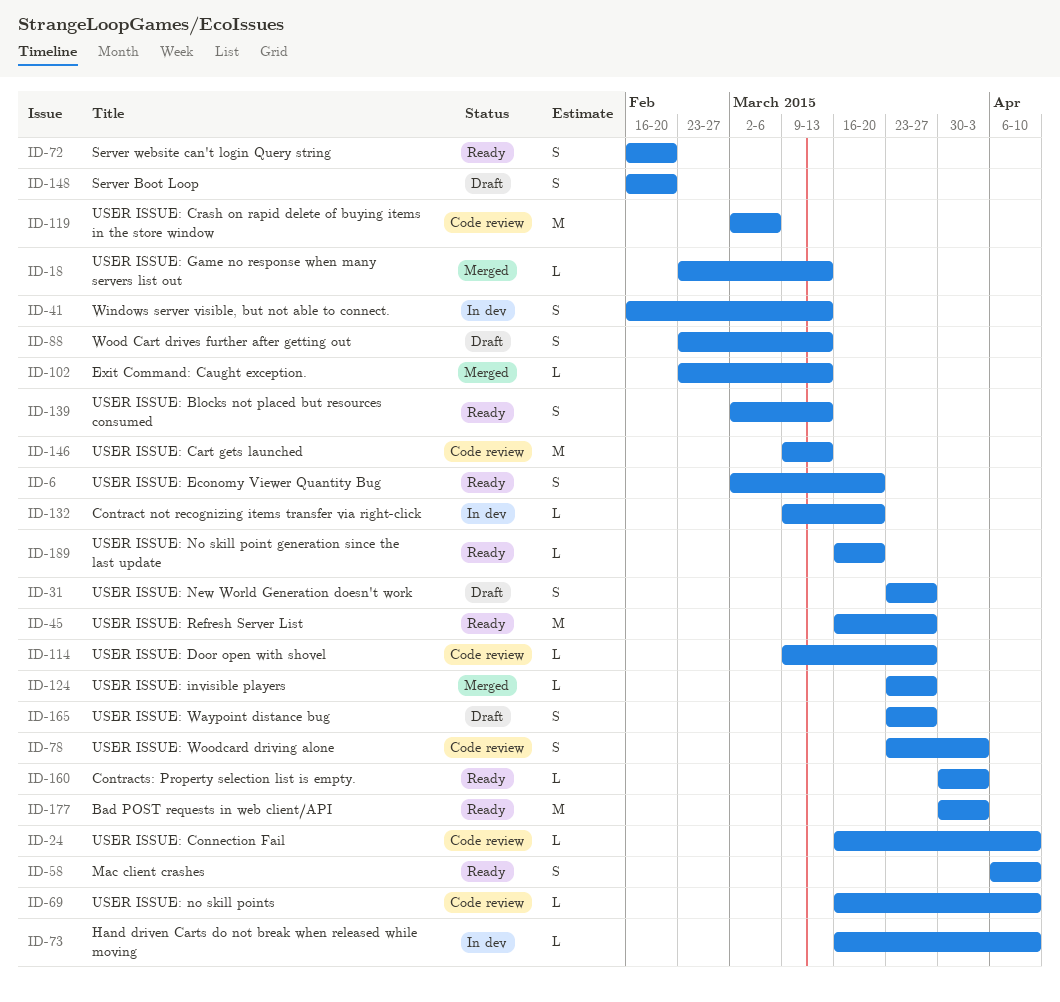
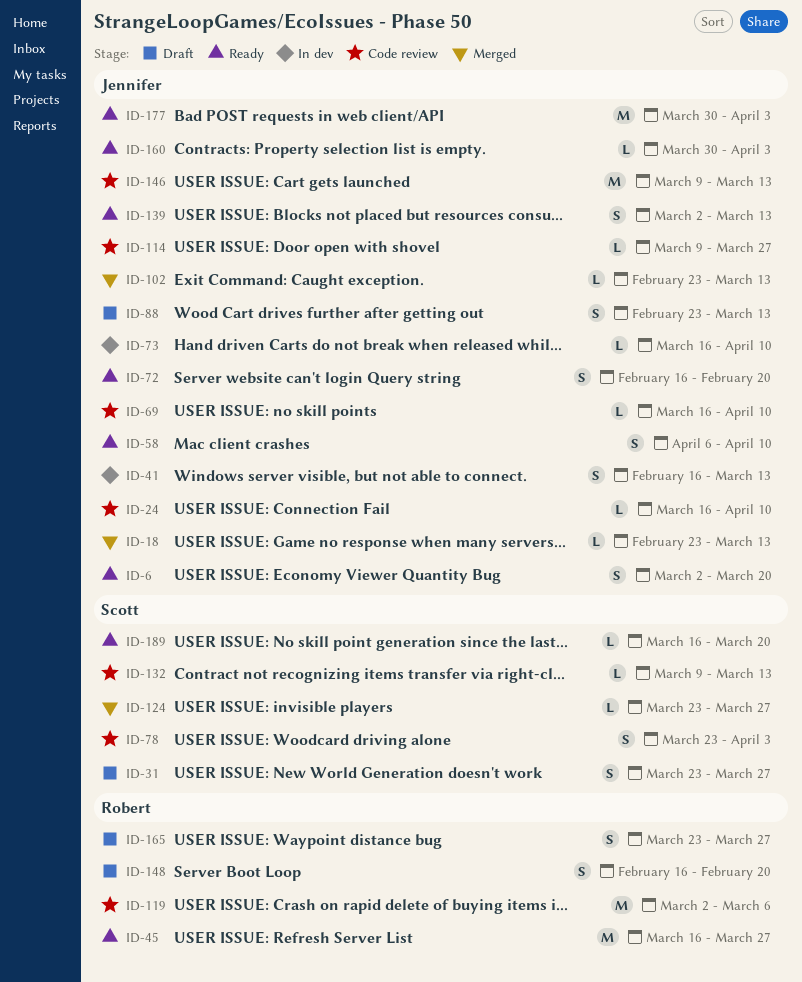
ID-132, status: In dev -> Code review
ID-132, due: Mar 20 -> Mar 13

